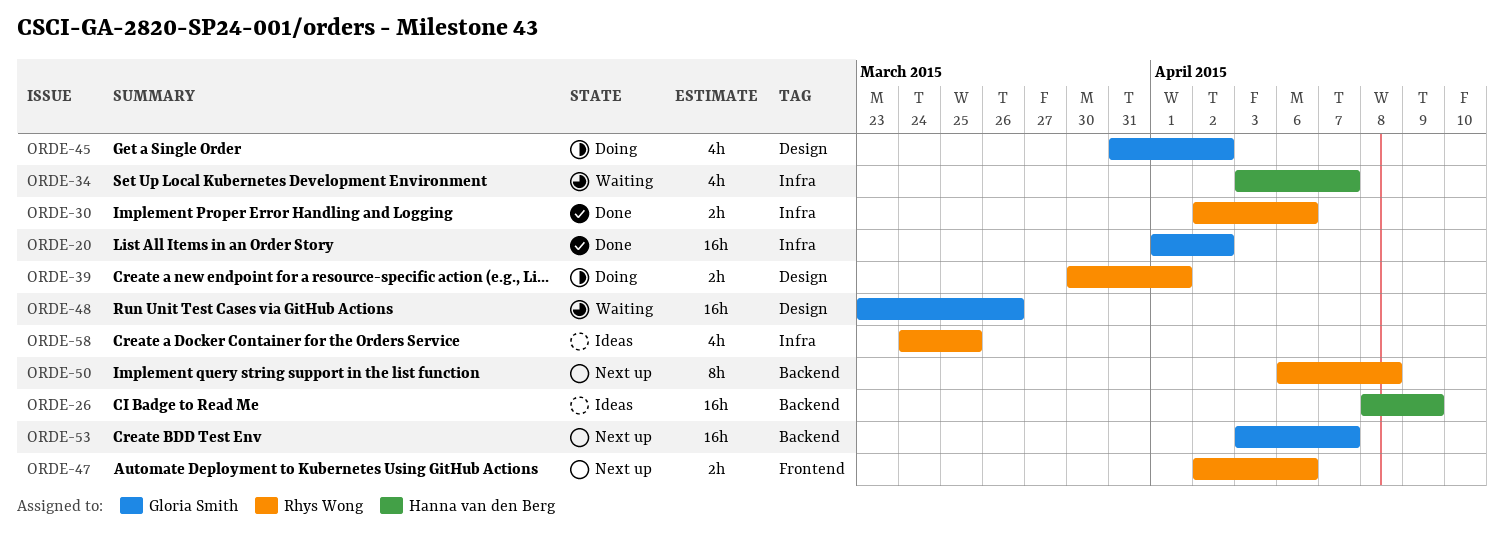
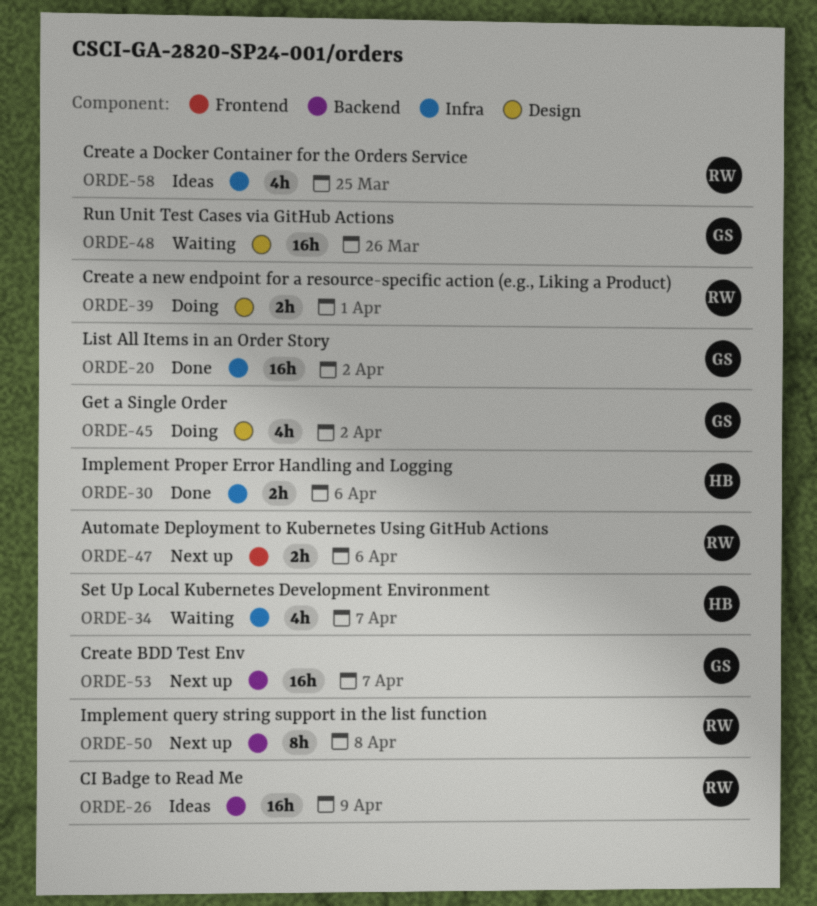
ORDE-26, owner: Hanna van den Berg -> Rhys Wong
ORDE-30, owner: Rhys Wong -> Hanna van den Berg

